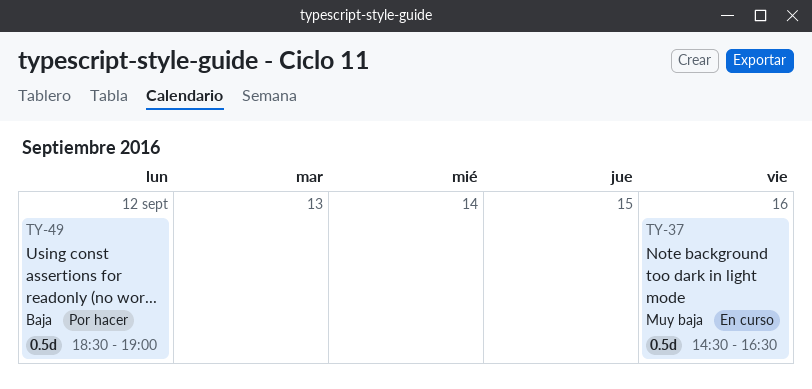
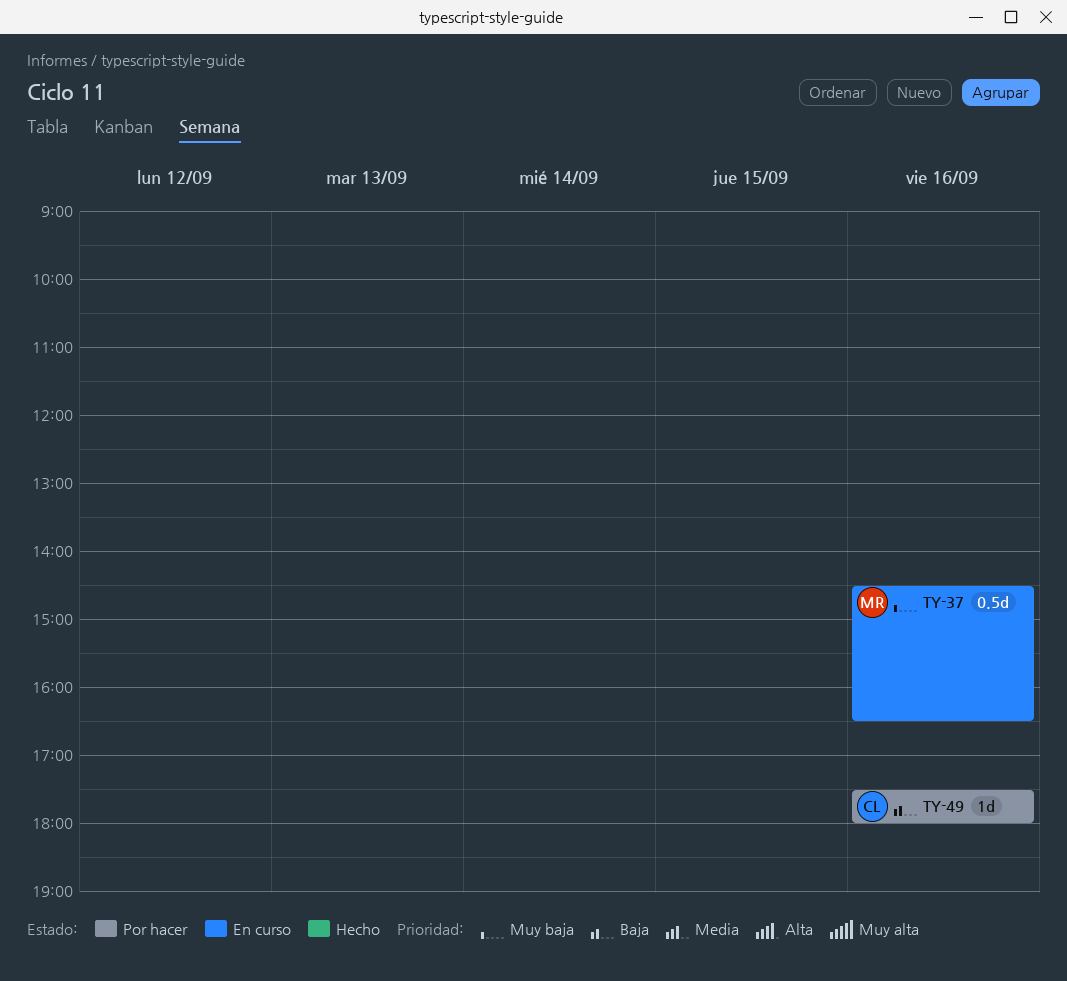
TY-49, estimate: 0.5d -> 1d
TY-49, day: Sep 12 -> Sep 16
TY-49, begins: 18:30 -> 17:30
TY-49, ends: 19:00 -> 18:00

